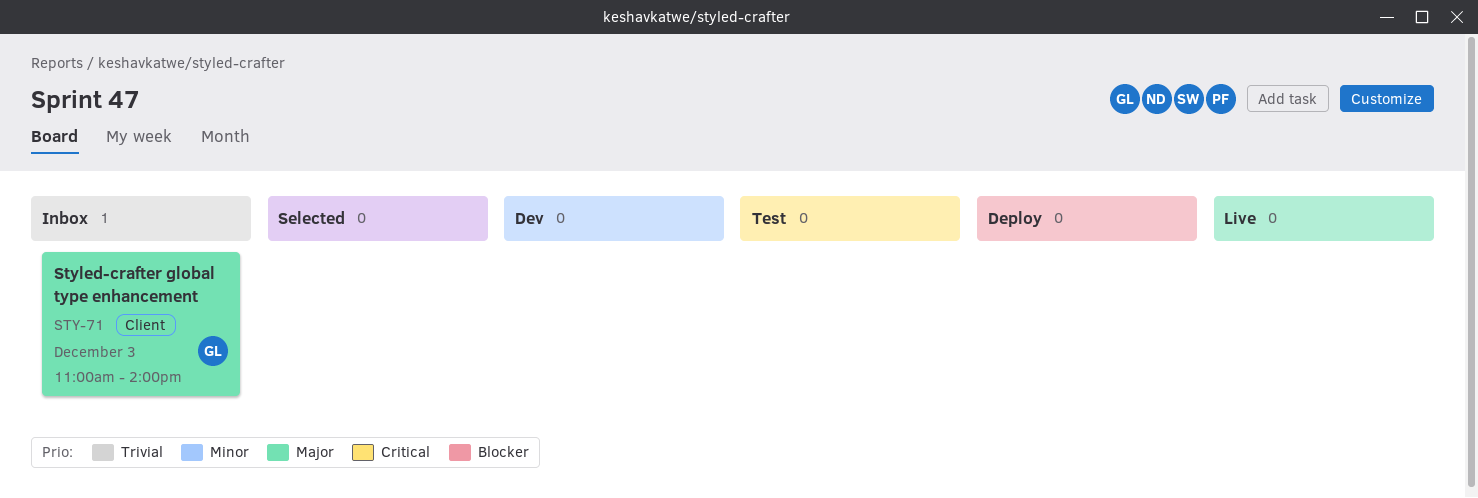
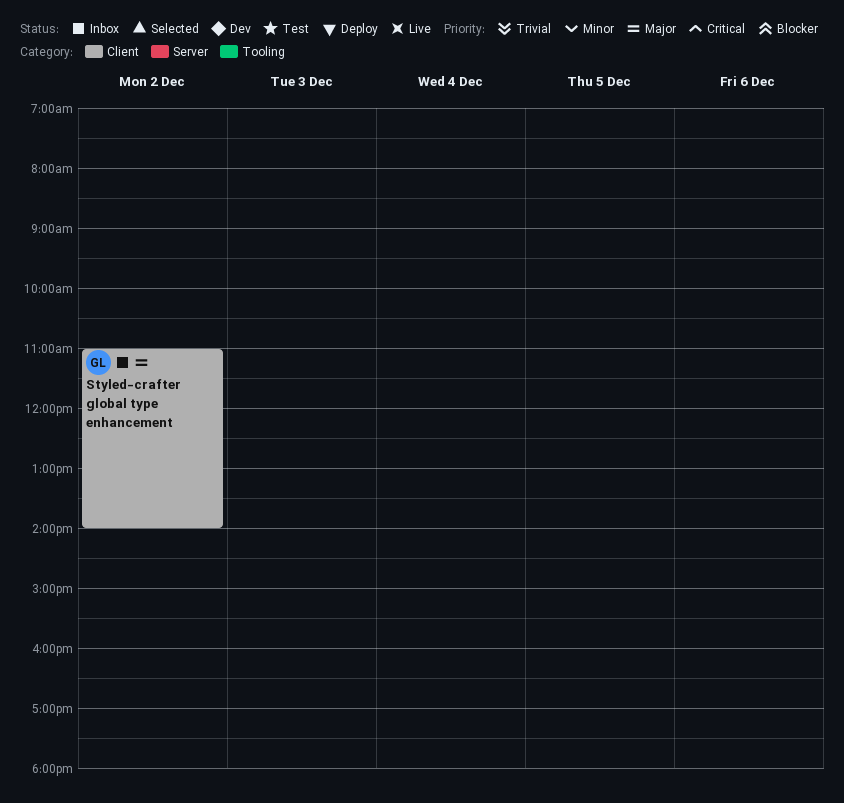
Styled-crafter global type enhancement, day: Dec 3 -> Dec 2

